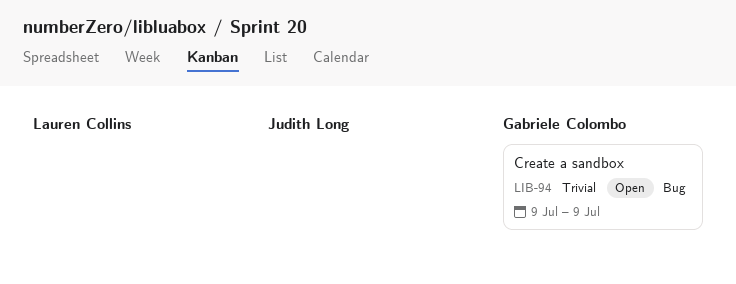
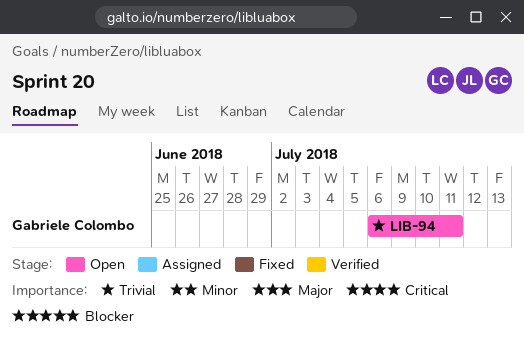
LIB-94, start: Jul 9 -> Jul 6
LIB-94, due: Jul 9 -> Jul 11

